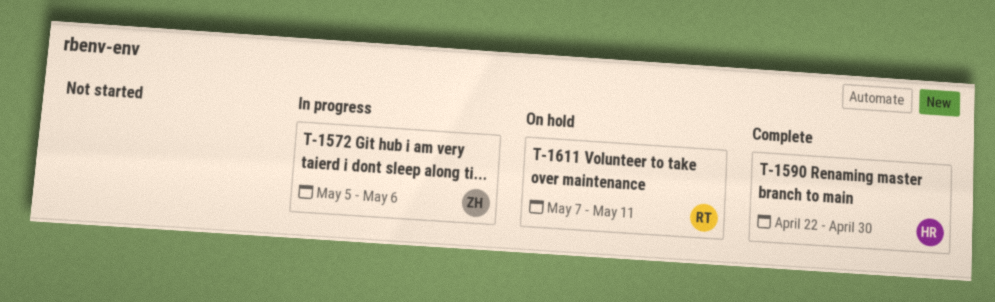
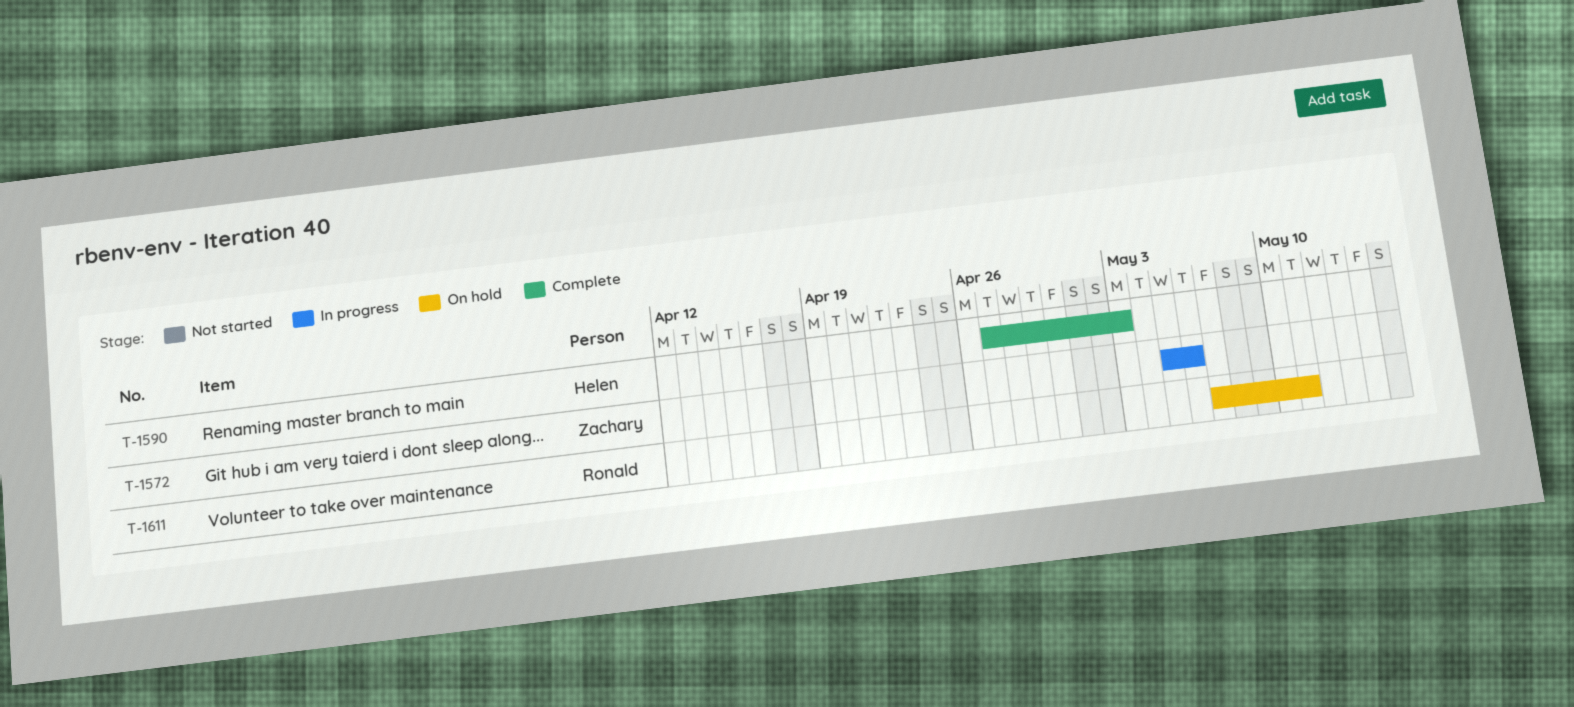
T-1590, start: Apr 22 -> Apr 27
T-1590, due: Apr 30 -> May 3

